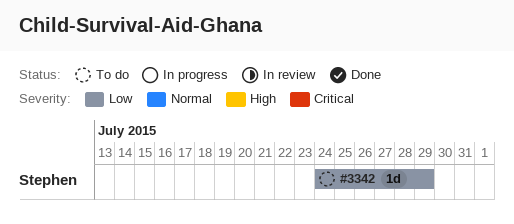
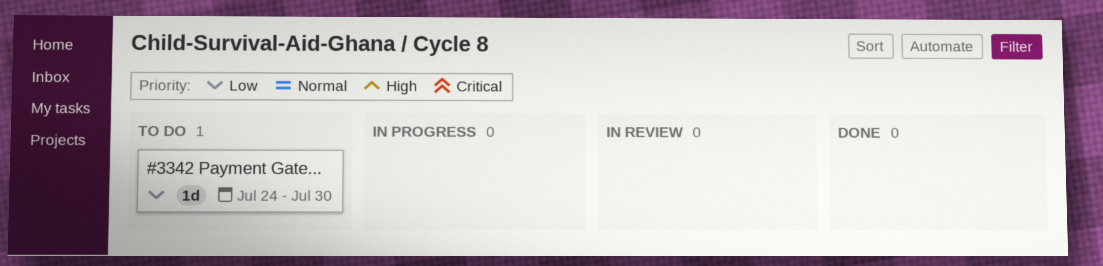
#3342, due: Jul 29 -> Jul 30

